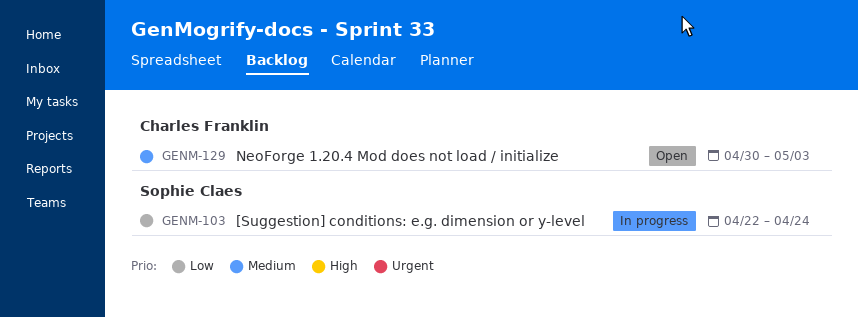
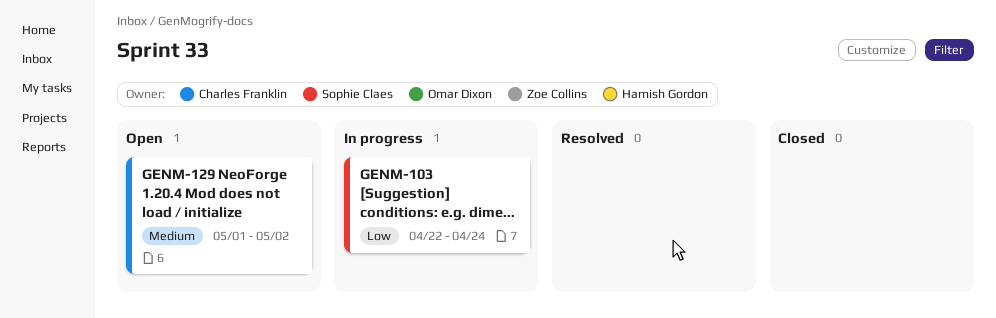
GENM-129, start: Apr 30 -> May 1
GENM-129, due: May 3 -> May 2

